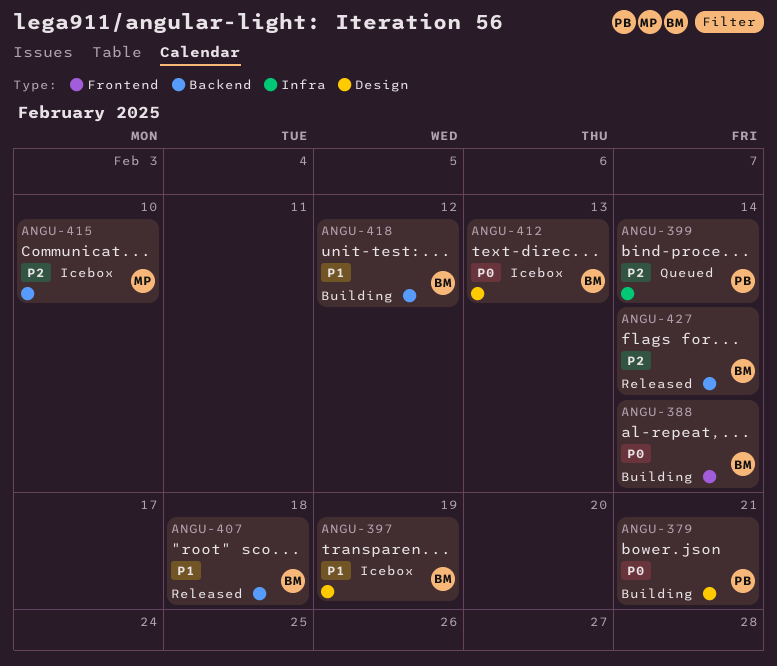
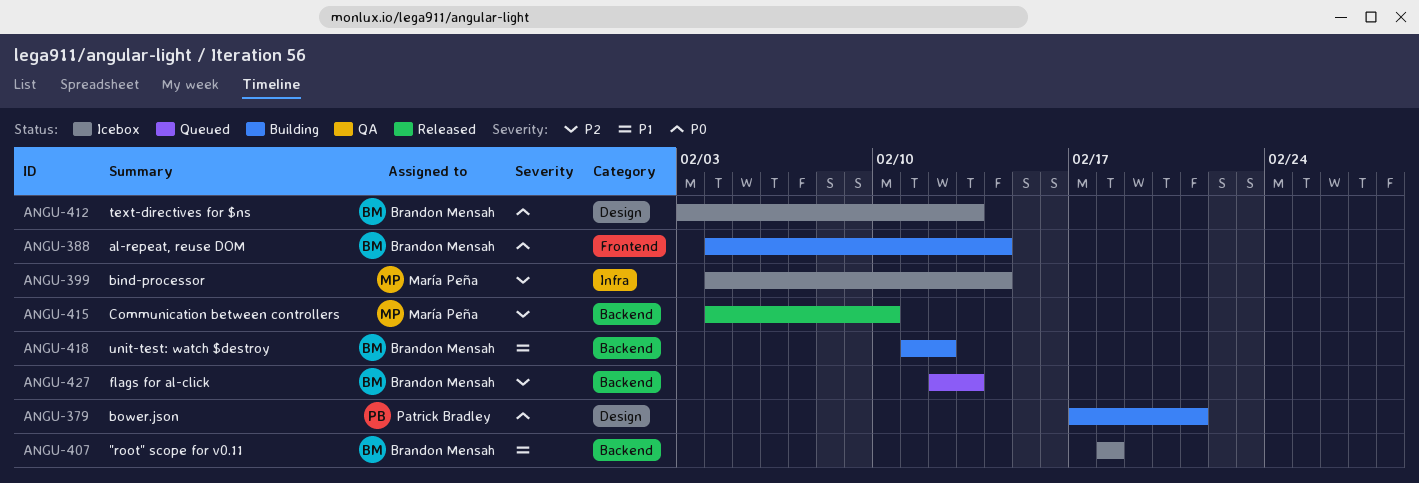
ANGU-397: present -> none
ANGU-399, status: Queued -> Icebox
ANGU-399, owner: Patrick Bradley -> María Peña
ANGU-407, status: Released -> Icebox
ANGU-415, status: Icebox -> Released
ANGU-427, status: Released -> Queued
ANGU-427, due: Feb 14 -> Feb 13

